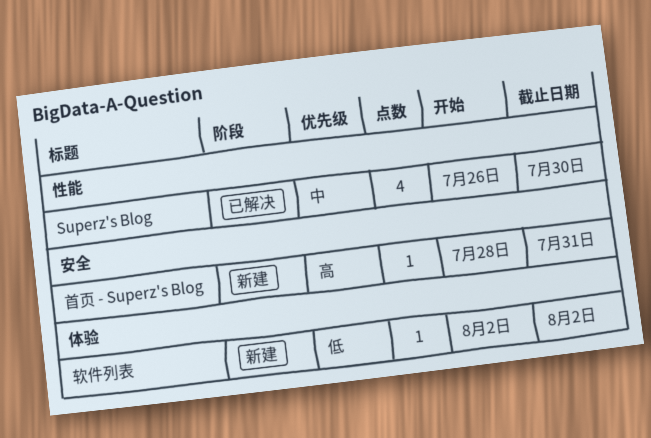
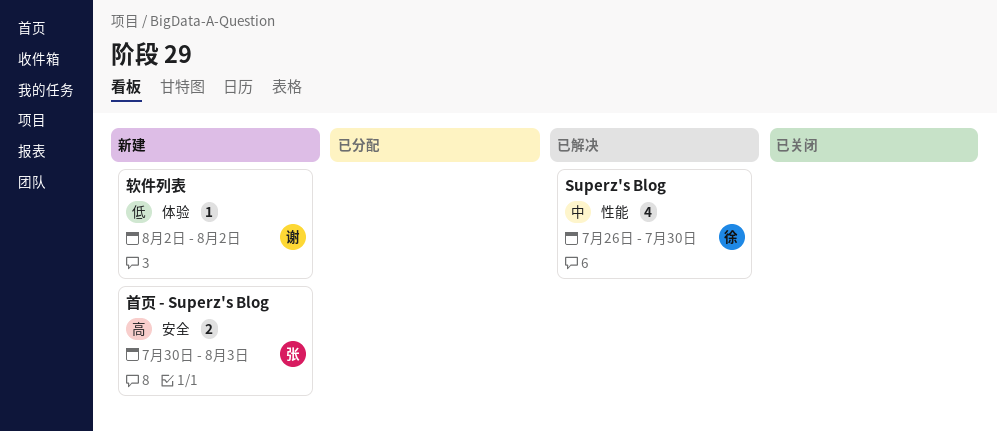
首页 - Superz's Blog, estimate: 1 -> 2
首页 - Superz's Blog, start: Jul 28 -> Jul 30
首页 - Superz's Blog, due: Jul 31 -> Aug 3

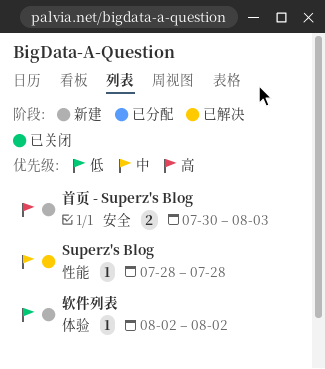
Superz's Blog, estimate: 4 -> 1
Superz's Blog, start: Jul 26 -> Jul 28
Superz's Blog, due: Jul 30 -> Jul 28

